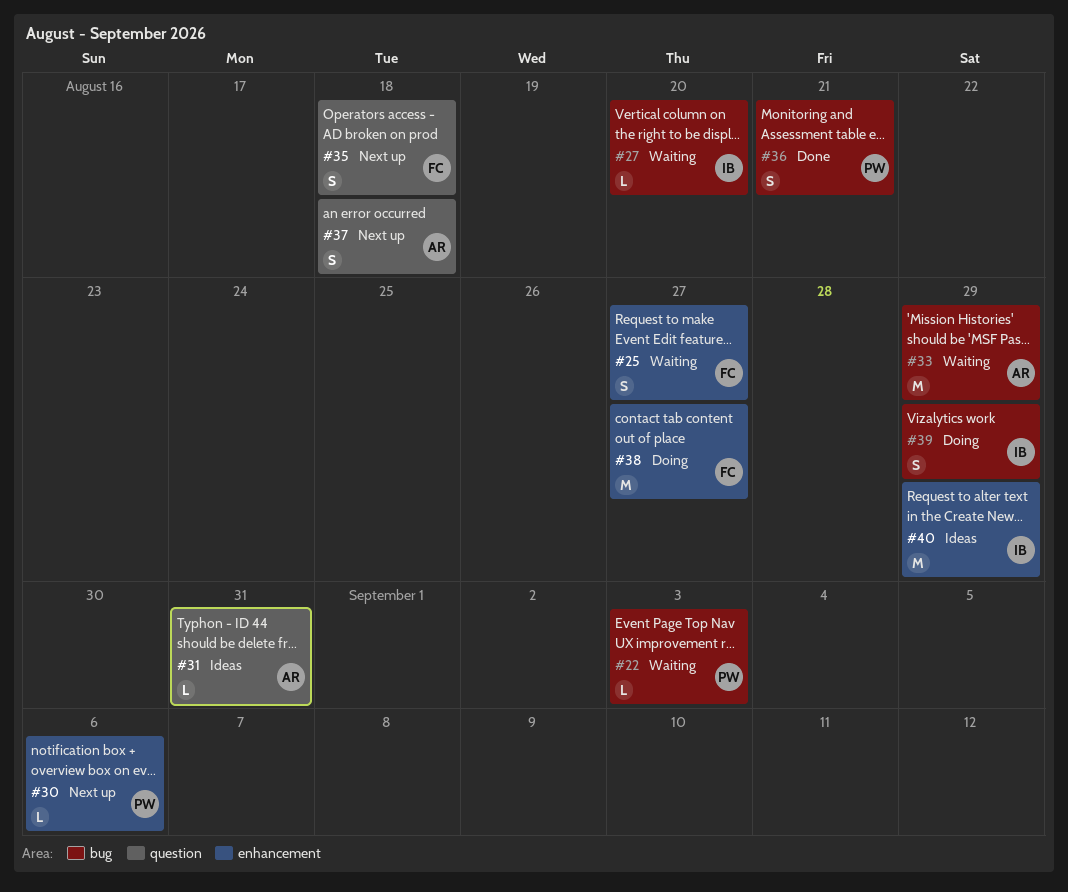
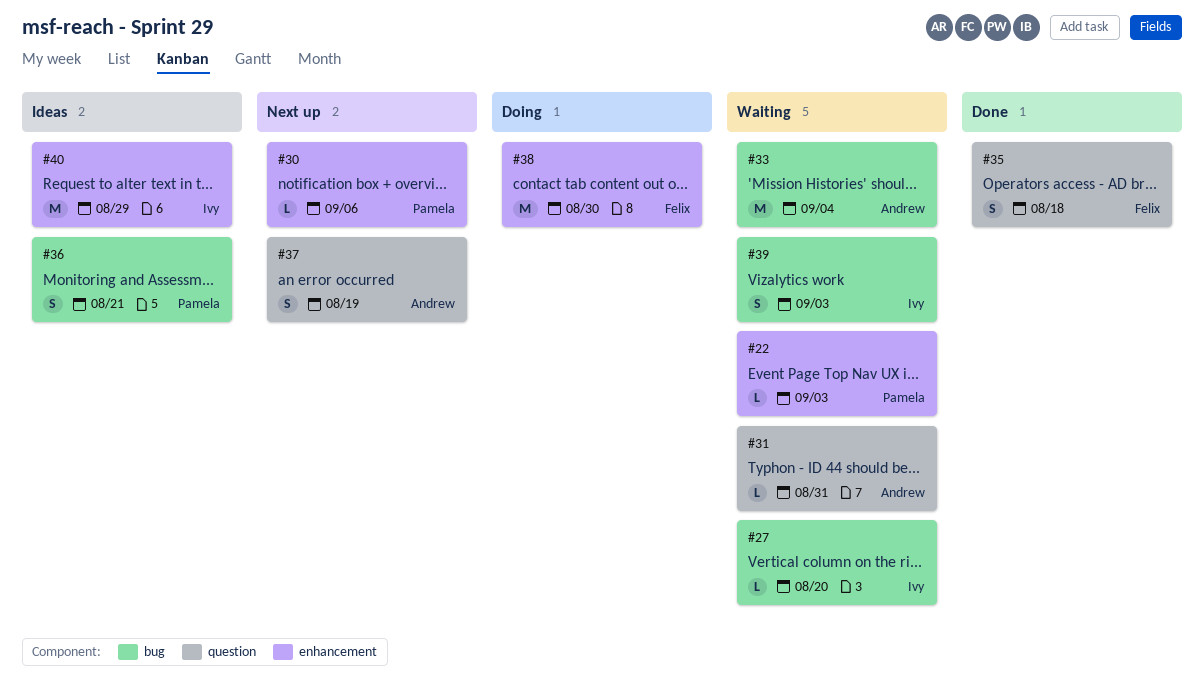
#22, label: bug -> enhancement
#25: present -> none
#31, status: Ideas -> Waiting
#33, due: Aug 29 -> Sep 4
#35, status: Next up -> Done
#36, status: Done -> Ideas
#37, due: Aug 18 -> Aug 19
#38, due: Aug 27 -> Aug 30
#39, status: Doing -> Waiting
#39, due: Aug 29 -> Sep 3

